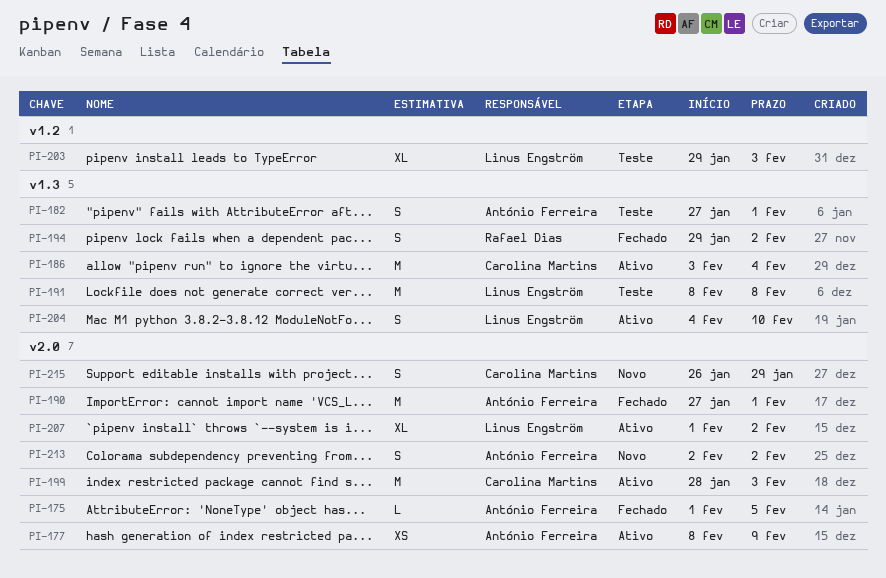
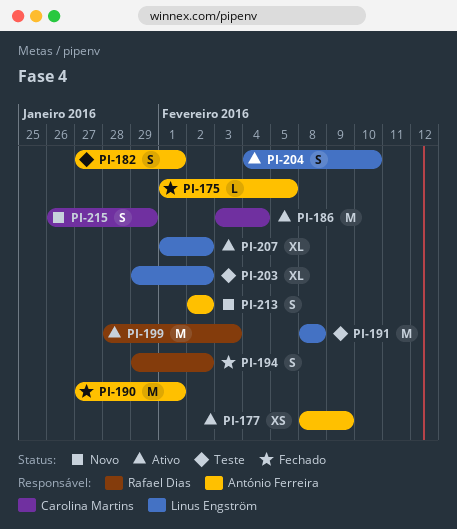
PI-199, owner: Carolina Martins -> Rafael Dias
PI-203, due: Feb 3 -> Feb 2

